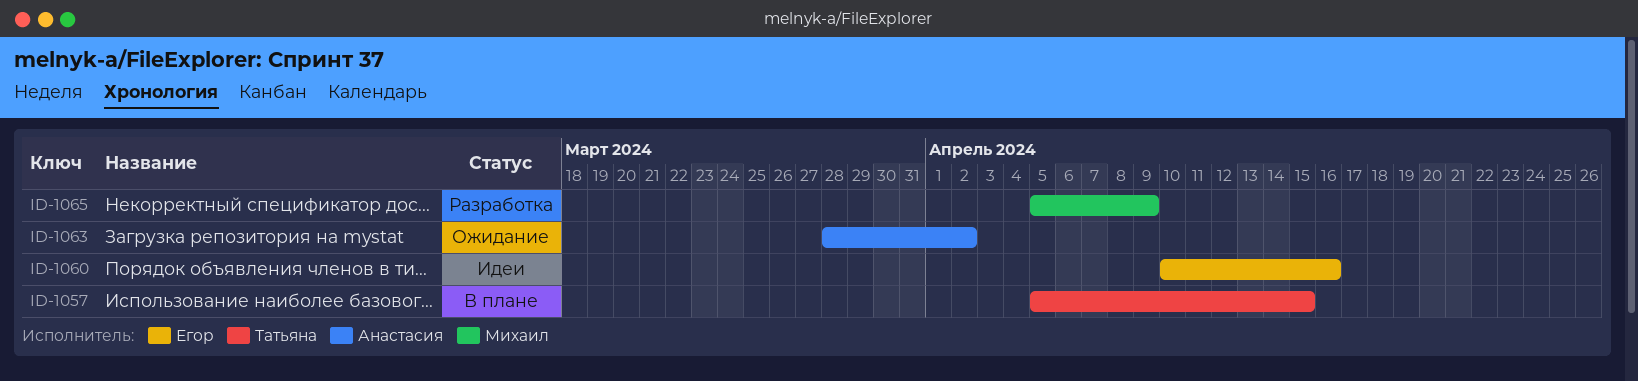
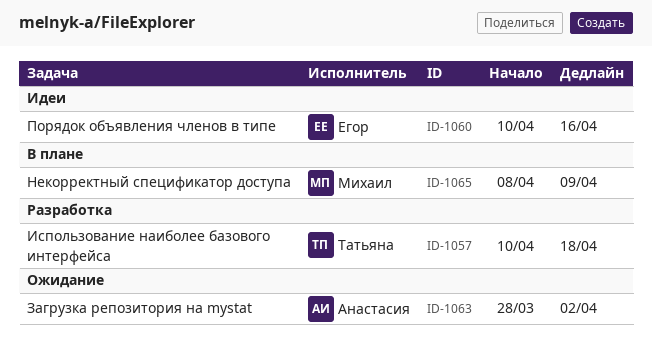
ID-1057, status: В плане -> Разработка
ID-1057, start: Apr 5 -> Apr 10
ID-1057, due: Apr 15 -> Apr 18
ID-1065, status: Разработка -> В плане
ID-1065, start: Apr 5 -> Apr 8

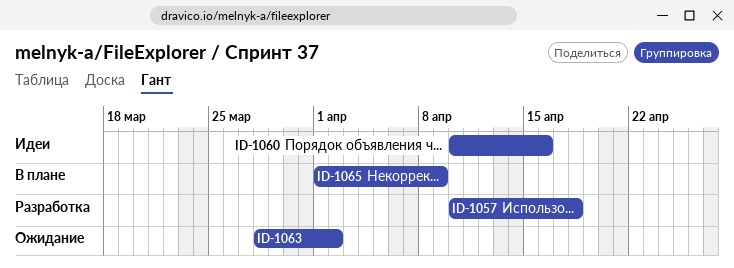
ID-1065, start: Apr 8 -> Apr 1

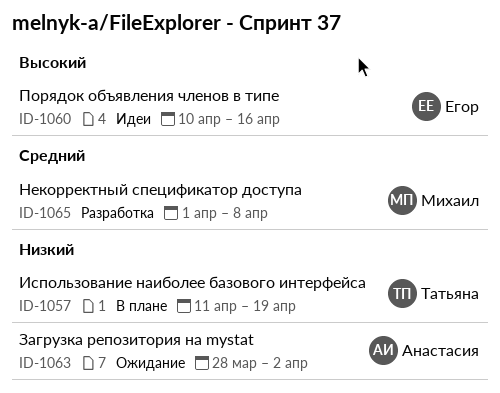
ID-1057, status: Разработка -> В плане
ID-1057, start: Apr 10 -> Apr 11
ID-1057, due: Apr 18 -> Apr 19
ID-1065, status: В плане -> Разработка
ID-1065, due: Apr 9 -> Apr 8

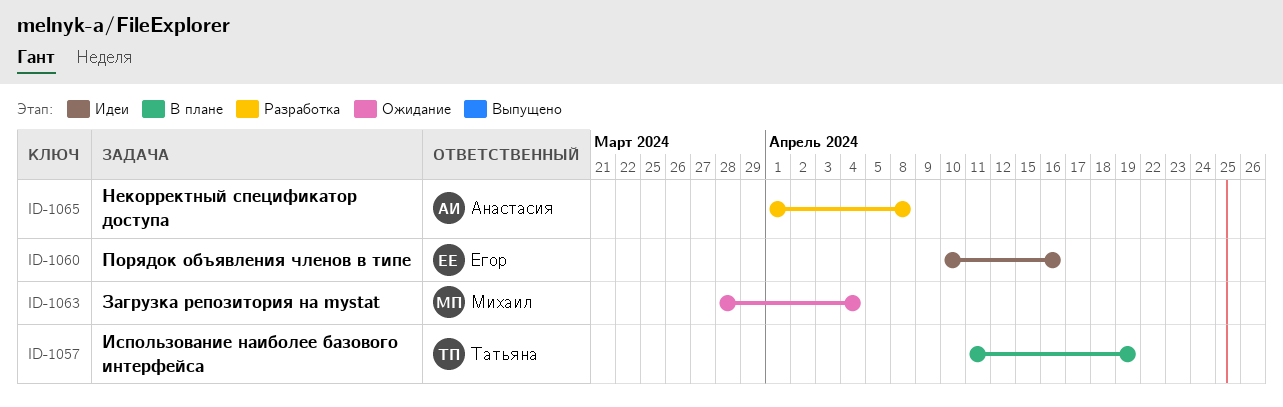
ID-1063, owner: Анастасия -> Михаил
ID-1063, due: Apr 2 -> Apr 4
ID-1065, owner: Михаил -> Анастасия

